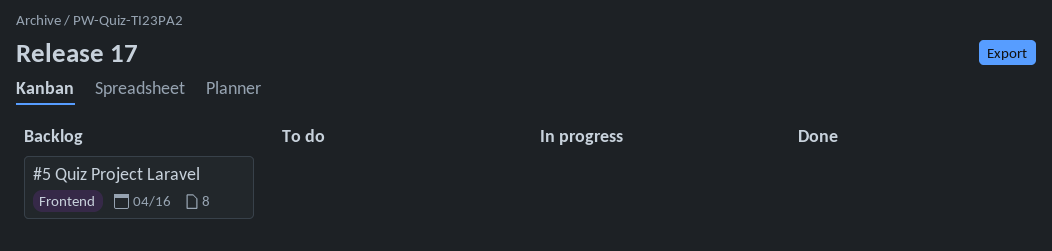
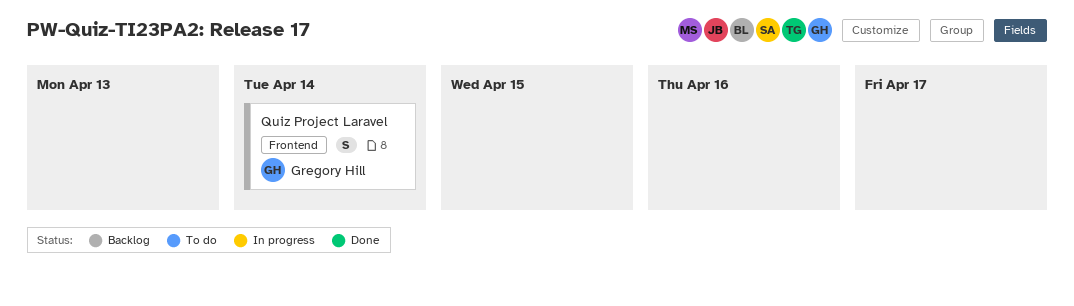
Quiz Project Laravel, due: Apr 16 -> Apr 14

